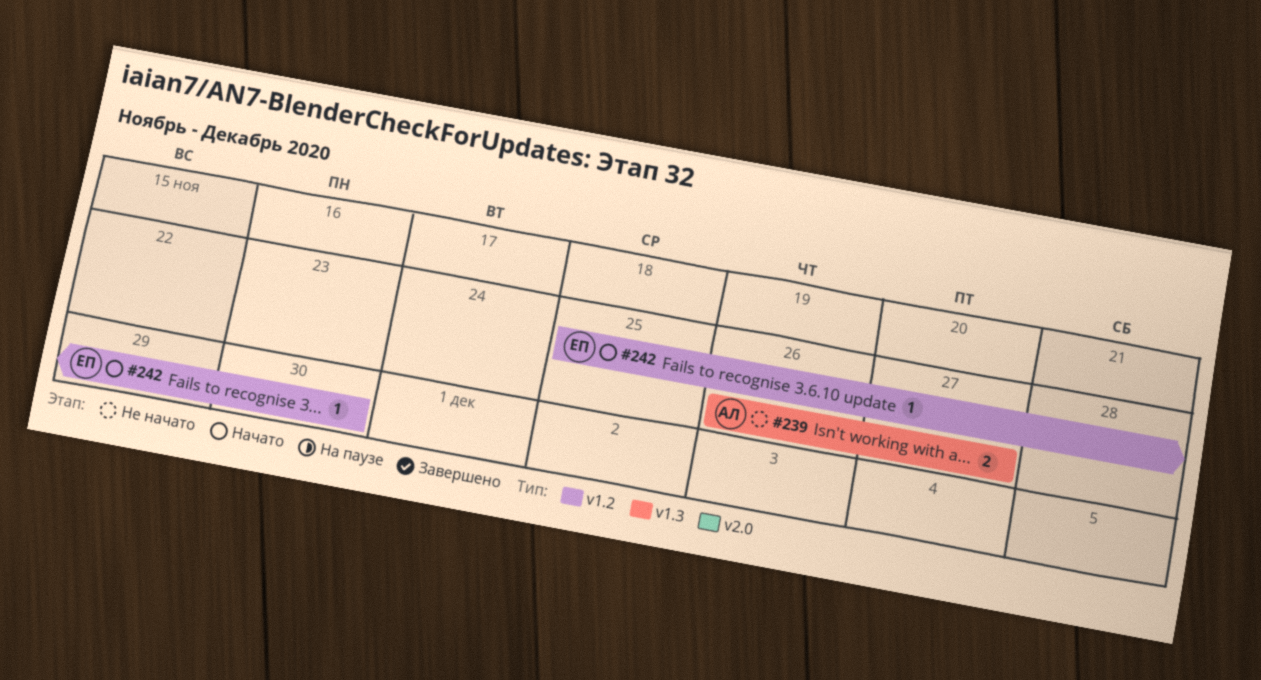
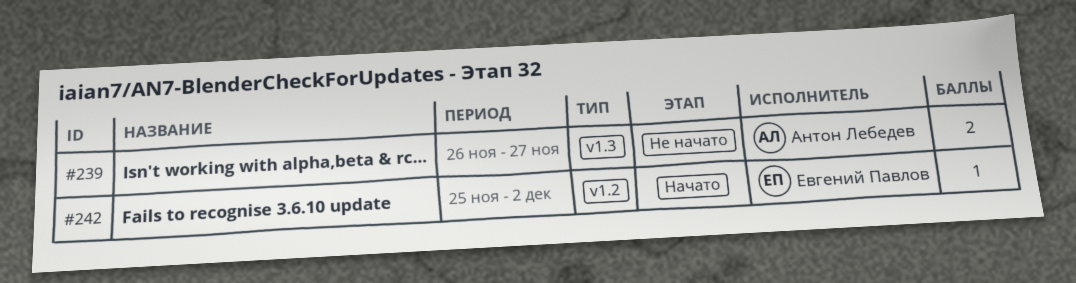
#242, due: Nov 30 -> Dec 2

